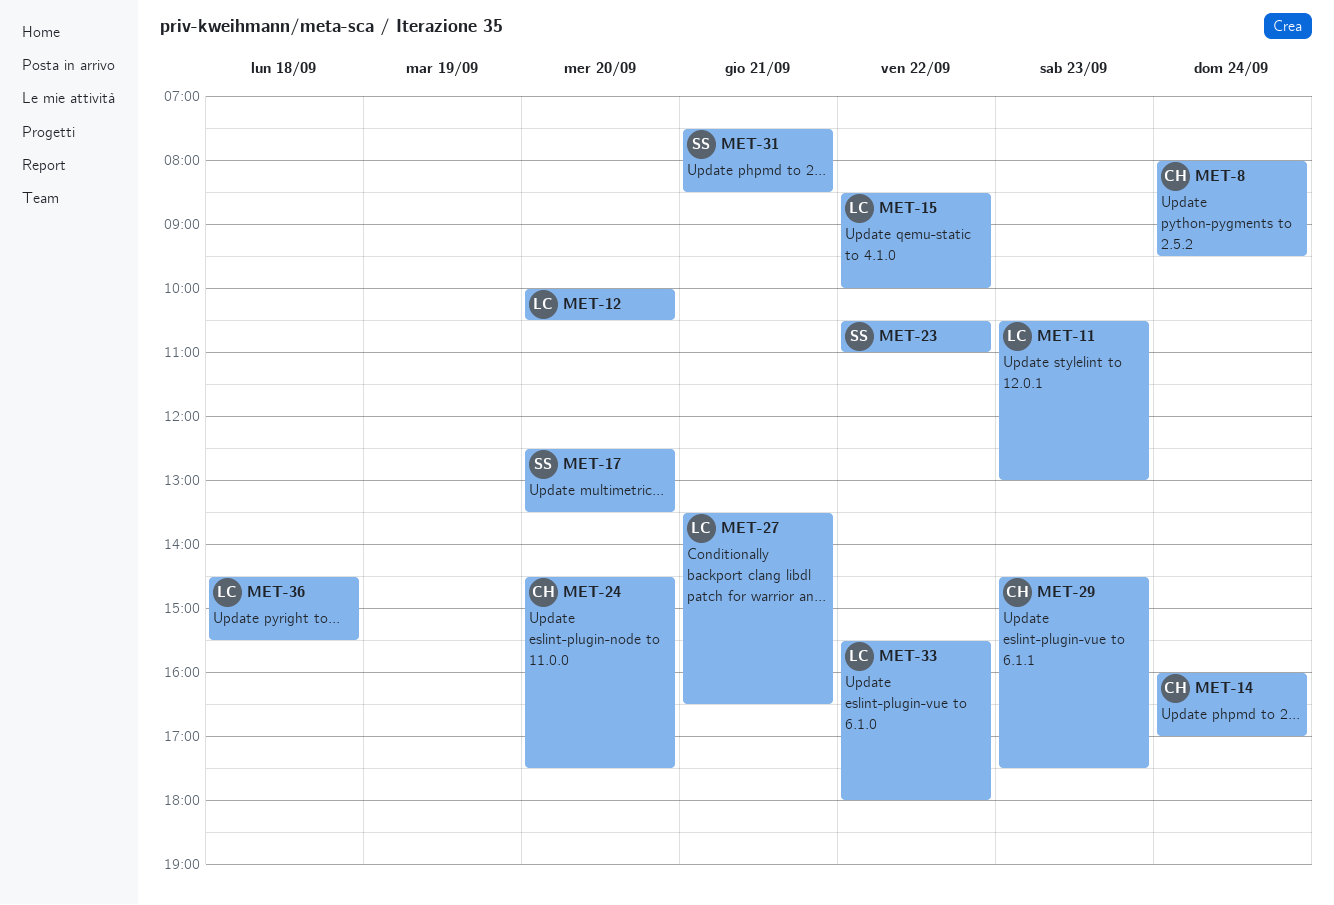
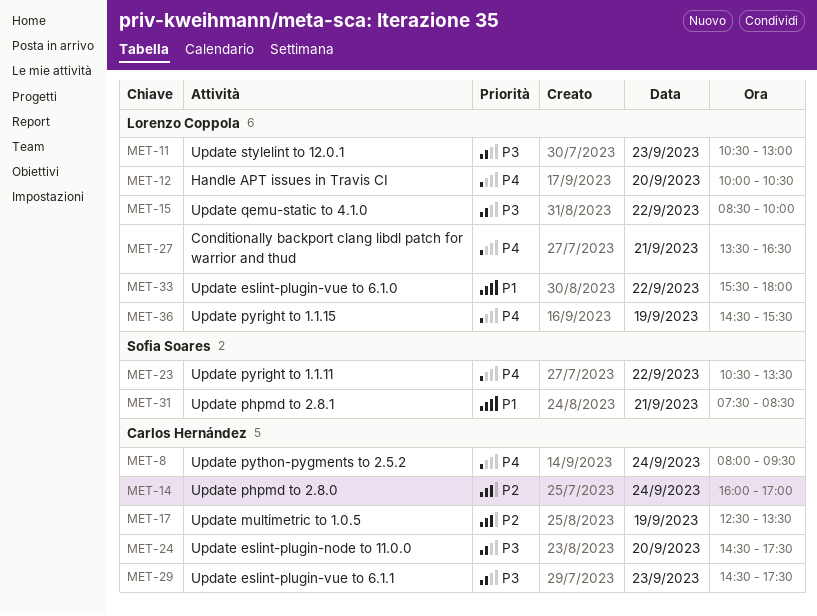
MET-17, owner: Sofia Soares -> Carlos Hernández
MET-17, day: Sep 20 -> Sep 19
MET-23, ends: 11:00 -> 13:30
MET-36, day: Sep 18 -> Sep 19

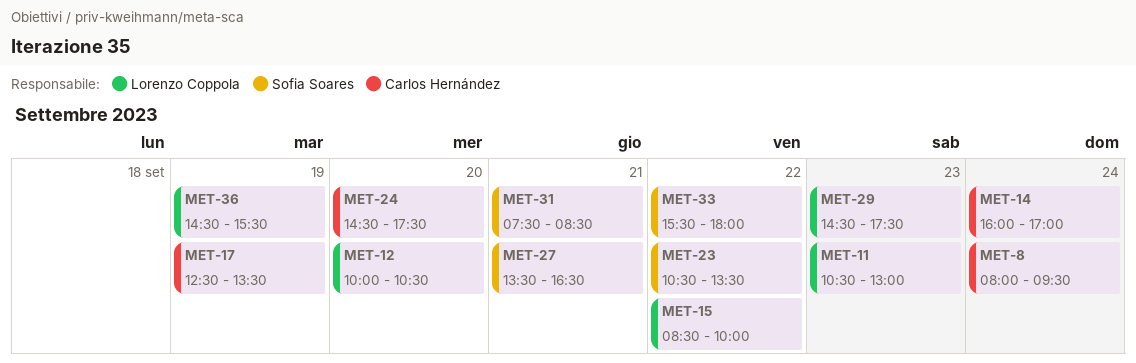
MET-27, owner: Lorenzo Coppola -> Sofia Soares
MET-29, owner: Carlos Hernández -> Lorenzo Coppola
MET-33, owner: Lorenzo Coppola -> Sofia Soares

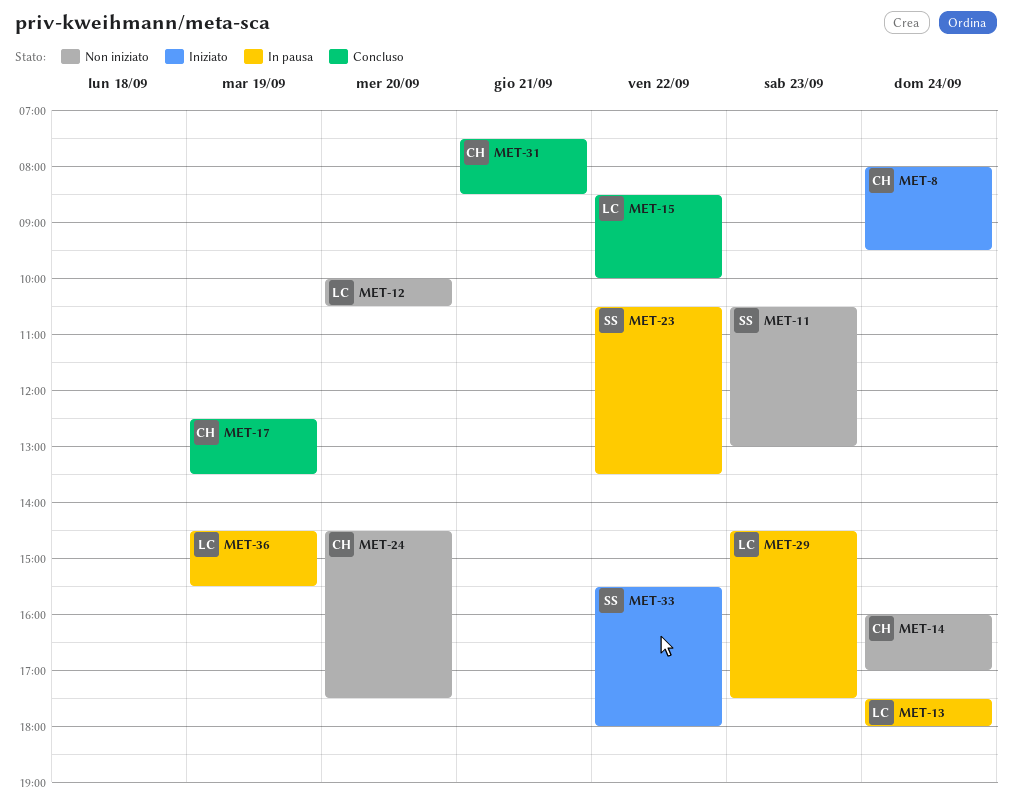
MET-11, owner: Lorenzo Coppola -> Sofia Soares
MET-13: none -> present
MET-27: present -> none
MET-31, owner: Sofia Soares -> Carlos Hernández

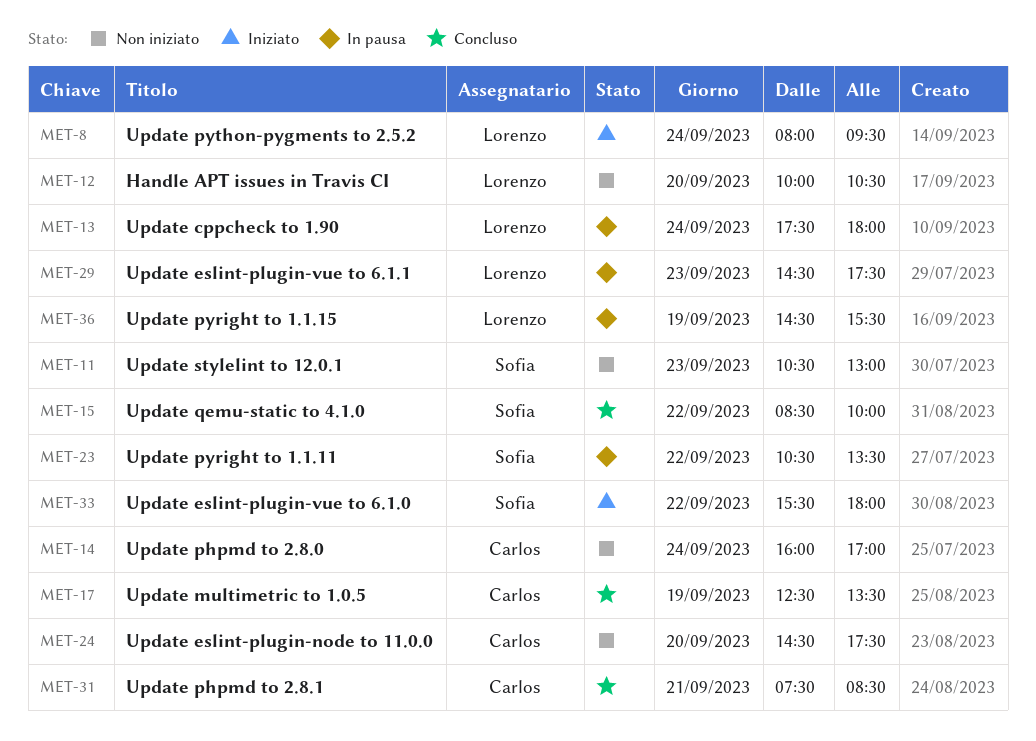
MET-8, owner: Carlos -> Lorenzo
MET-15, owner: Lorenzo -> Sofia

